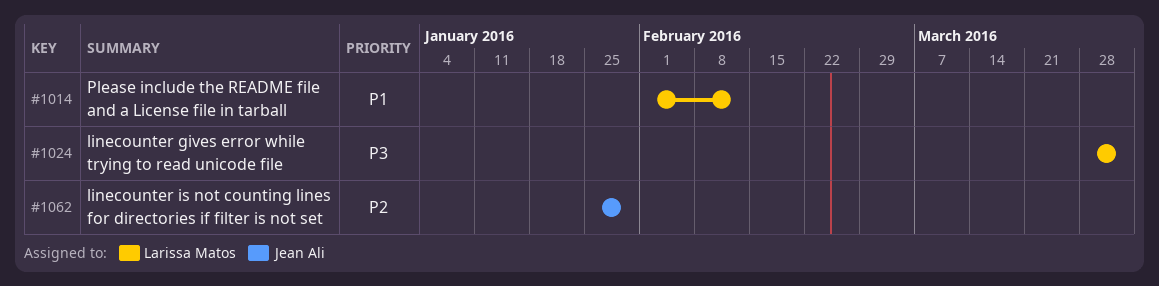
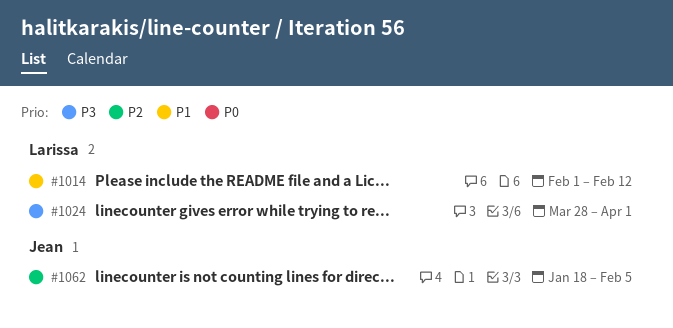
#1062, start: Jan 25 -> Jan 18
#1062, due: Jan 29 -> Feb 5

